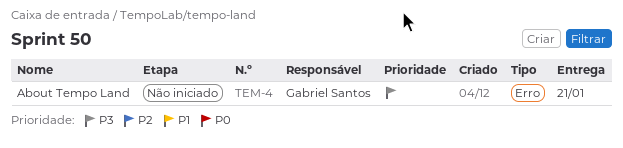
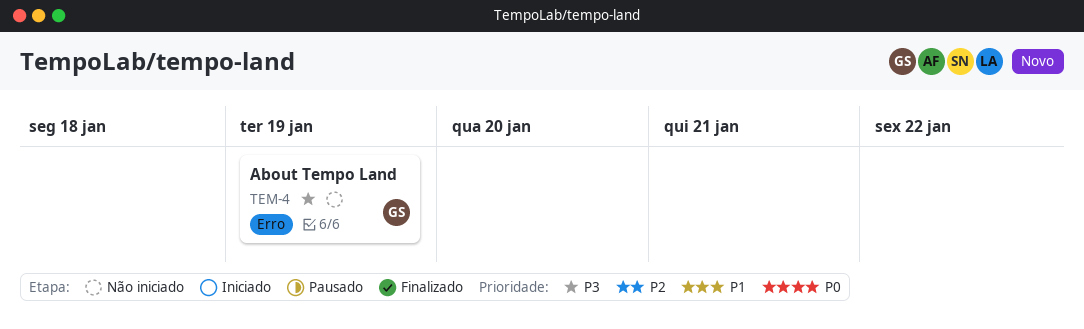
TEM-4, due: Jan 21 -> Jan 19

